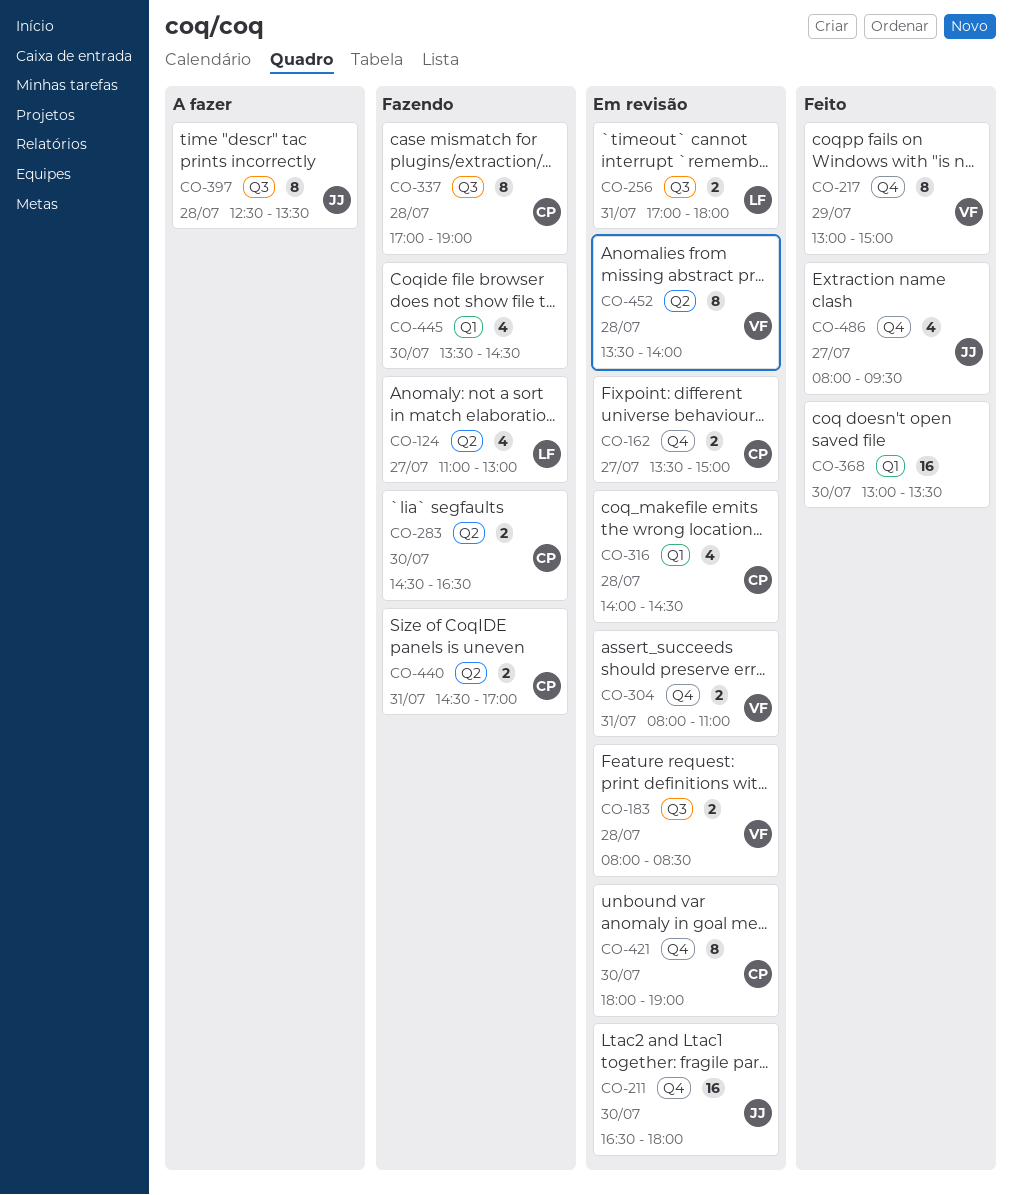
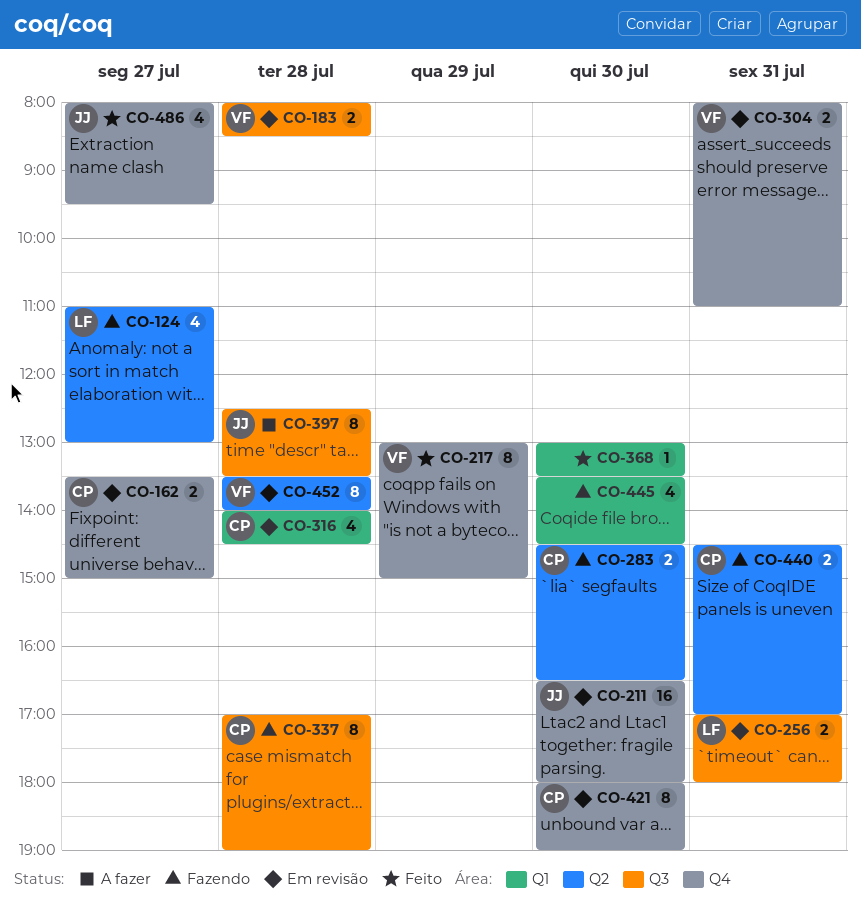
CO-368, estimate: 16 -> 1

